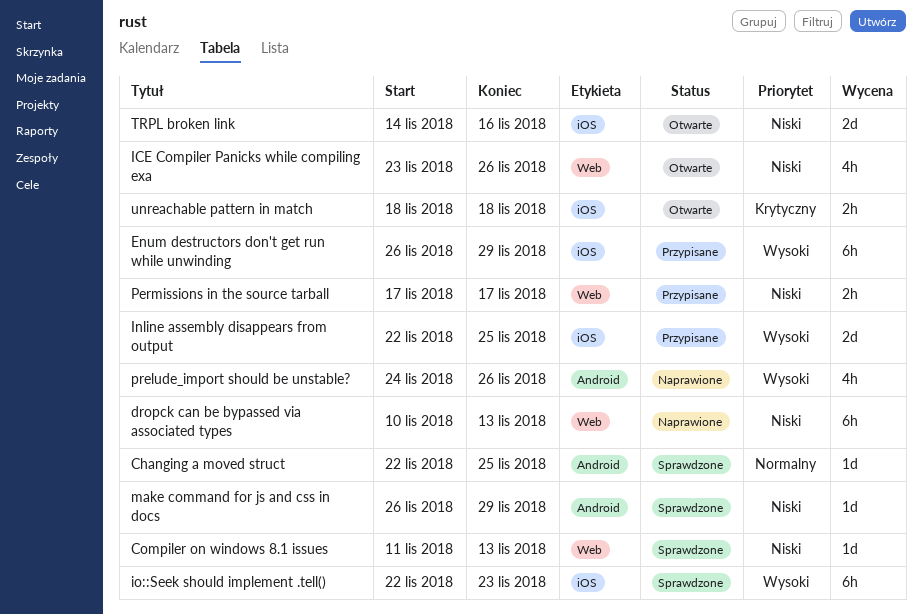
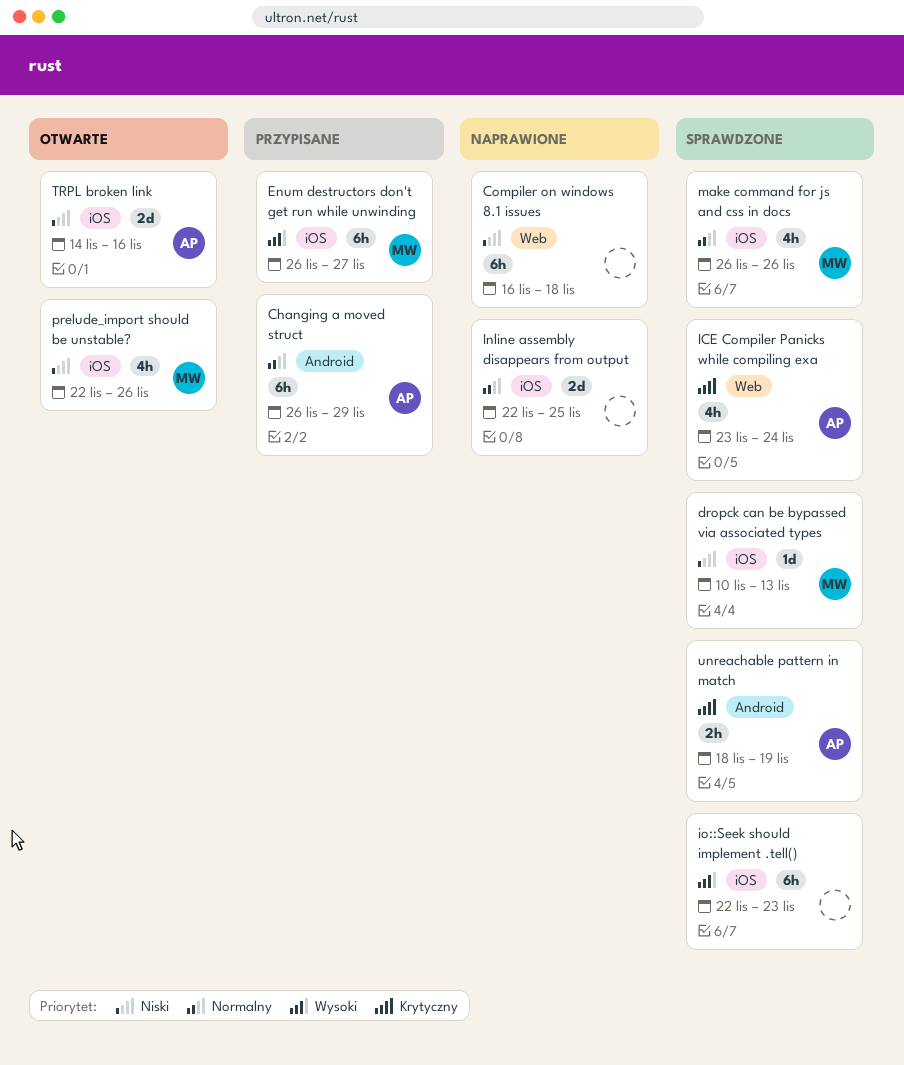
Changing a moved struct, status: Sprawdzone -> Przypisane
Changing a moved struct, estimate: 1d -> 6h
Changing a moved struct, start: Nov 22 -> Nov 26
Changing a moved struct, due: Nov 25 -> Nov 29
Compiler on windows 8.1 issues, status: Sprawdzone -> Naprawione
Compiler on windows 8.1 issues, estimate: 1d -> 6h
Compiler on windows 8.1 issues, start: Nov 11 -> Nov 16
Compiler on windows 8.1 issues, due: Nov 13 -> Nov 18
dropck can be bypassed via associated types, status: Naprawione -> Sprawdzone
dropck can be bypassed via associated types, label: Web -> iOS
dropck can be bypassed via associated types, estimate: 6h -> 1d
Enum destructors don't get run while unwinding, due: Nov 29 -> Nov 27
ICE Compiler Panicks while compiling exa, status: Otwarte -> Sprawdzone
ICE Compiler Panicks while compiling exa, priority: Niski -> Krytyczny
ICE Compiler Panicks while compiling exa, due: Nov 26 -> Nov 24
Inline assembly disappears from output, status: Przypisane -> Naprawione
Inline assembly disappears from output, priority: Wysoki -> Normalny
make command for js and css in docs, priority: Niski -> Normalny
make command for js and css in docs, label: Android -> iOS
make command for js and css in docs, estimate: 1d -> 4h
make command for js and css in docs, due: Nov 29 -> Nov 26
Permissions in the source tarball: present -> none
prelude_import should be unstable?, status: Naprawione -> Otwarte
prelude_import should be unstable?, priority: Wysoki -> Niski
prelude_import should be unstable?, label: Android -> iOS
prelude_import should be unstable?, start: Nov 24 -> Nov 22
unreachable pattern in match, status: Otwarte -> Sprawdzone
unreachable pattern in match, label: iOS -> Android
unreachable pattern in match, due: Nov 18 -> Nov 19

